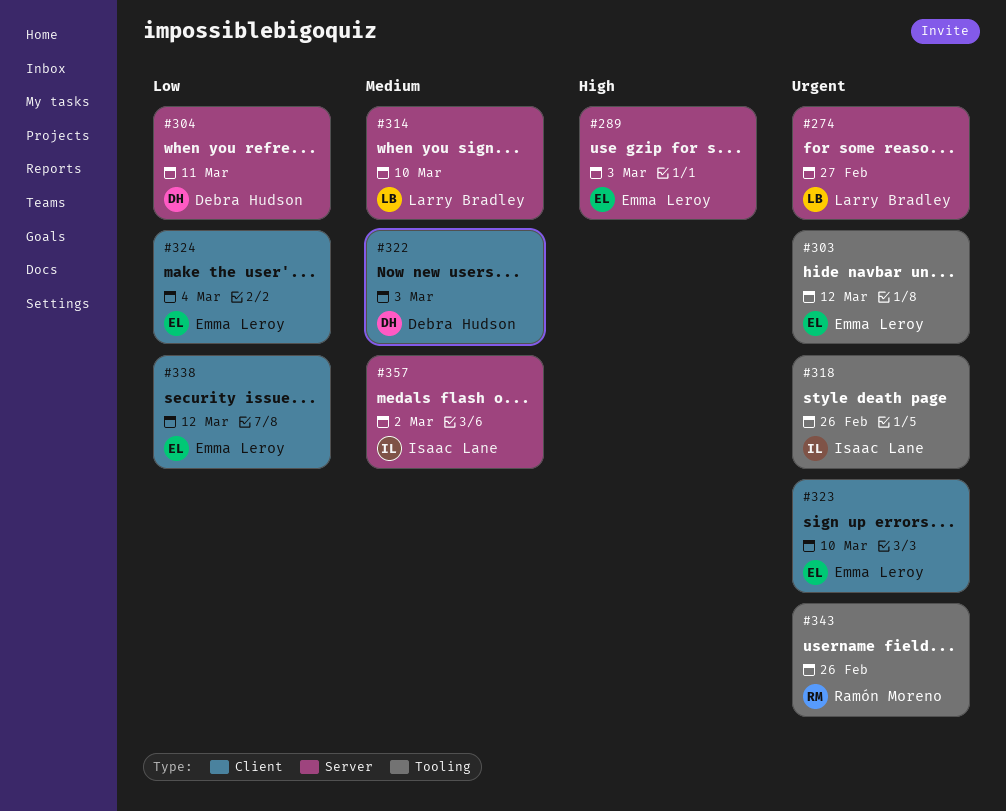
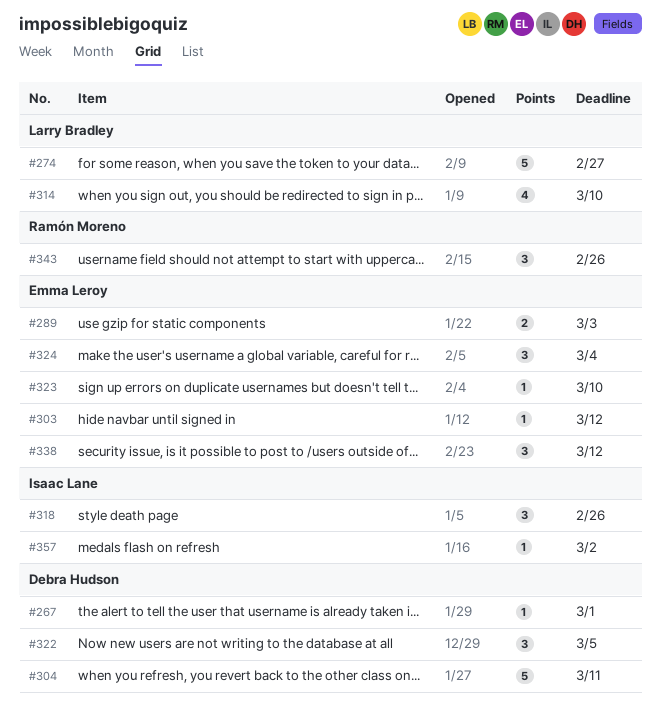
#267: none -> present
#322, due: Mar 3 -> Mar 5

